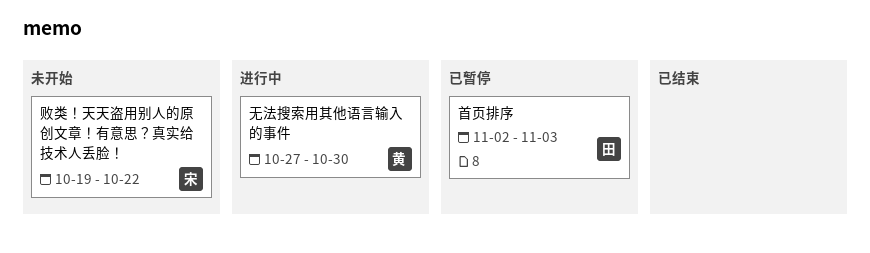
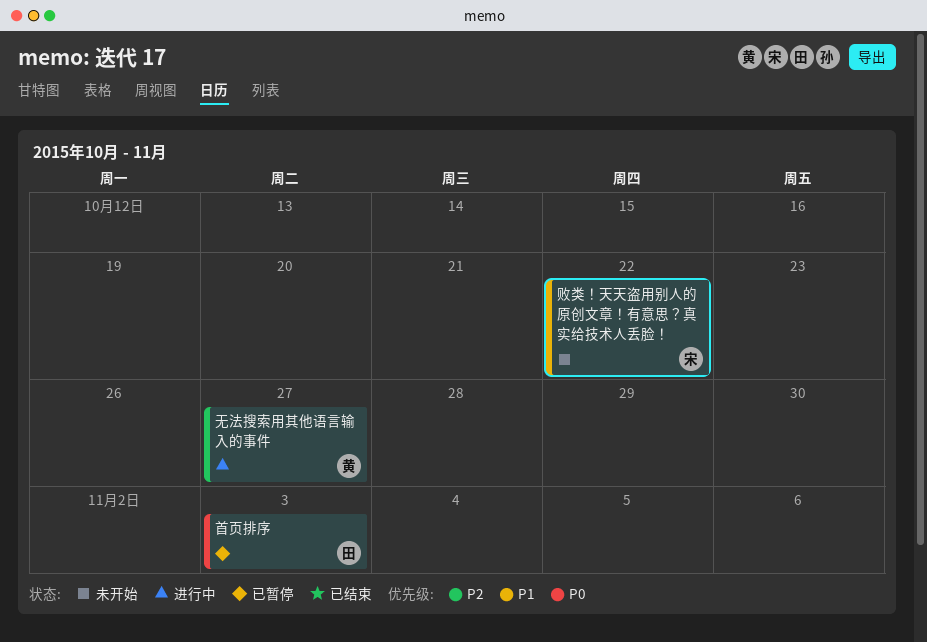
无法搜索用其他语言输入的事件, due: Oct 30 -> Oct 27

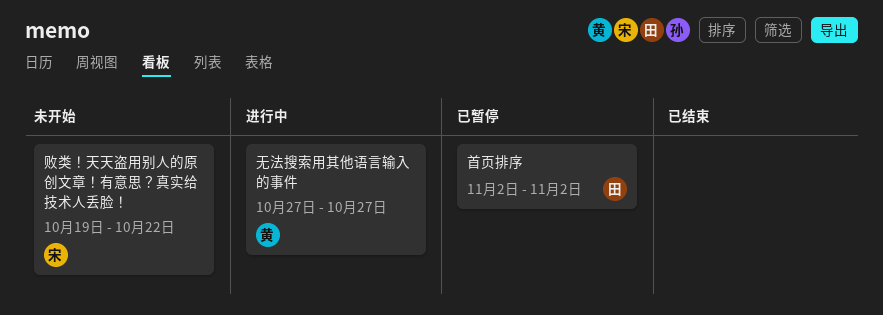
首页排序, due: Nov 3 -> Nov 2

